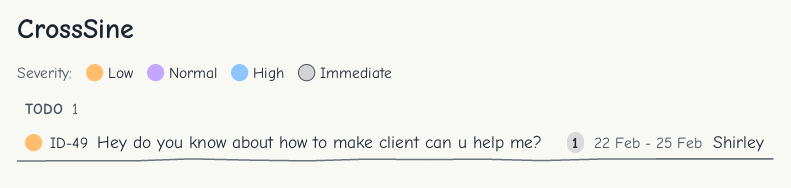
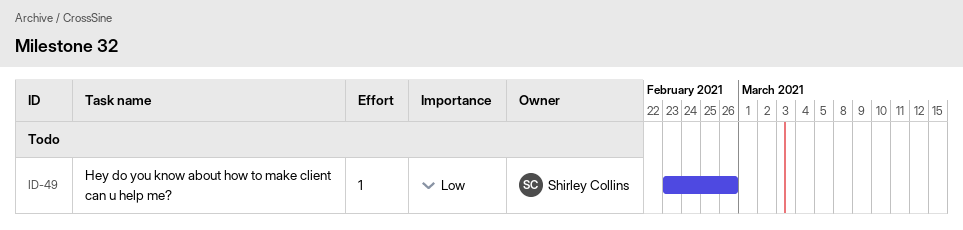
ID-49, start: Feb 22 -> Feb 23
ID-49, due: Feb 25 -> Feb 26

